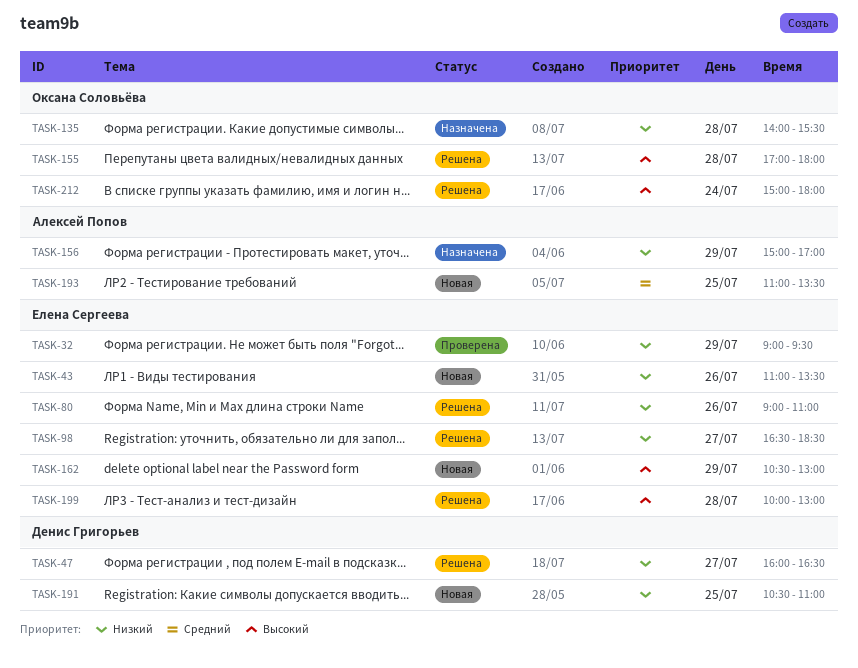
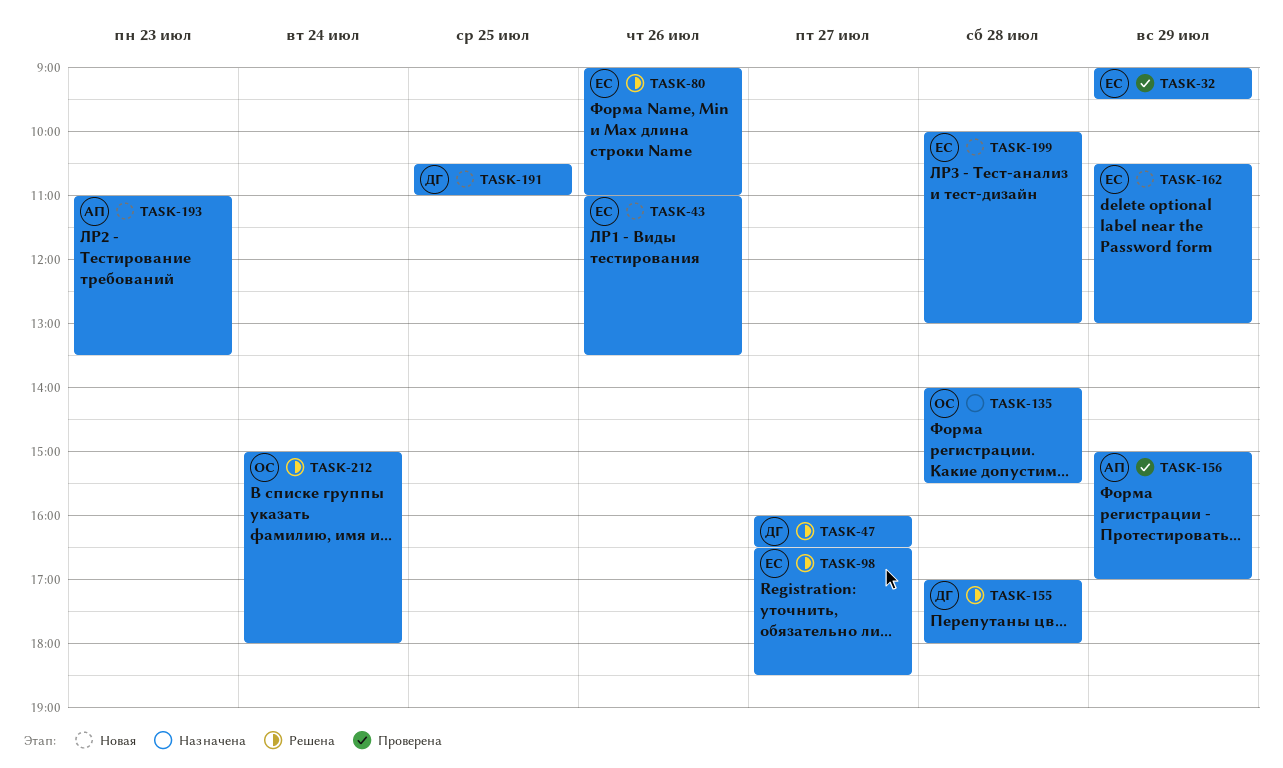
TASK-155, owner: Оксана Соловьёва -> Денис Григорьев
TASK-156, status: Назначена -> Проверена
TASK-193, day: Jul 25 -> Jul 23
TASK-199, status: Решена -> Новая

